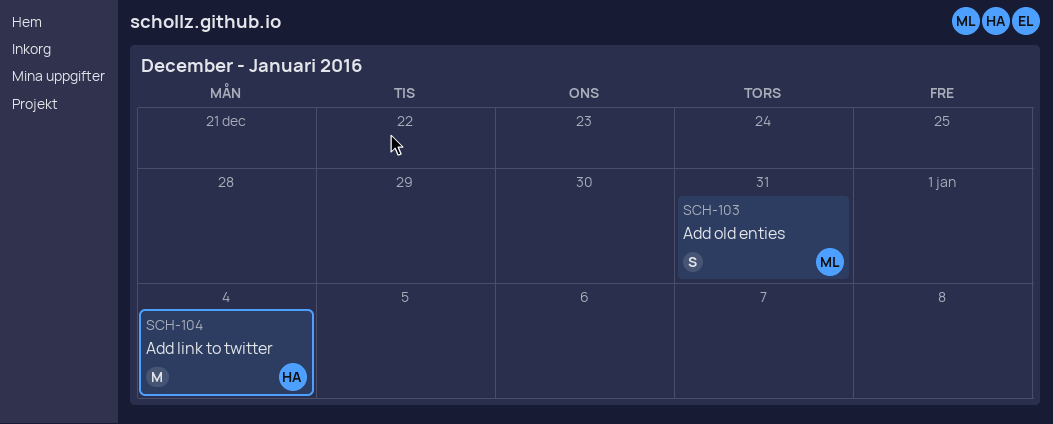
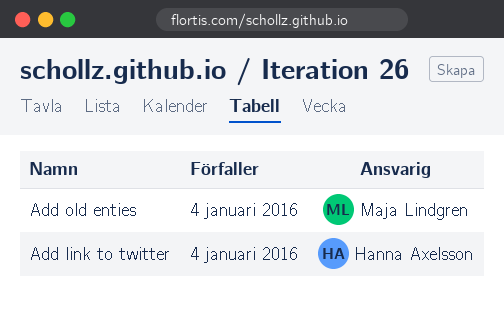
Add old enties, due: Dec 31 -> Jan 4

